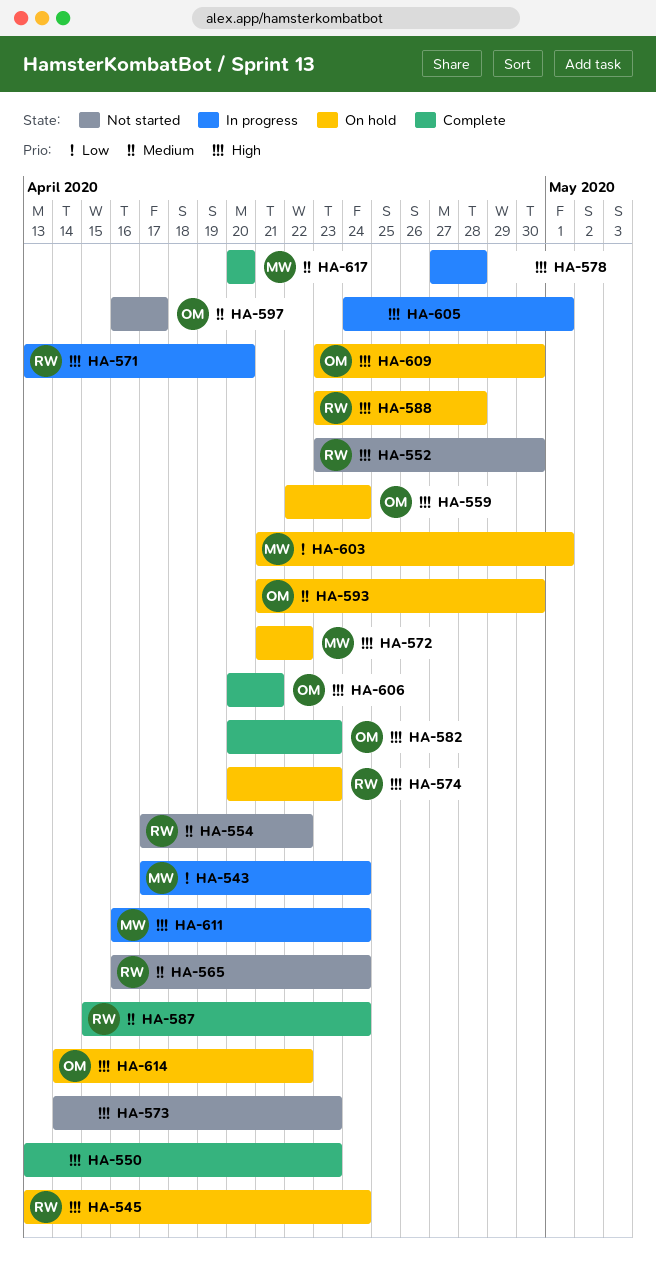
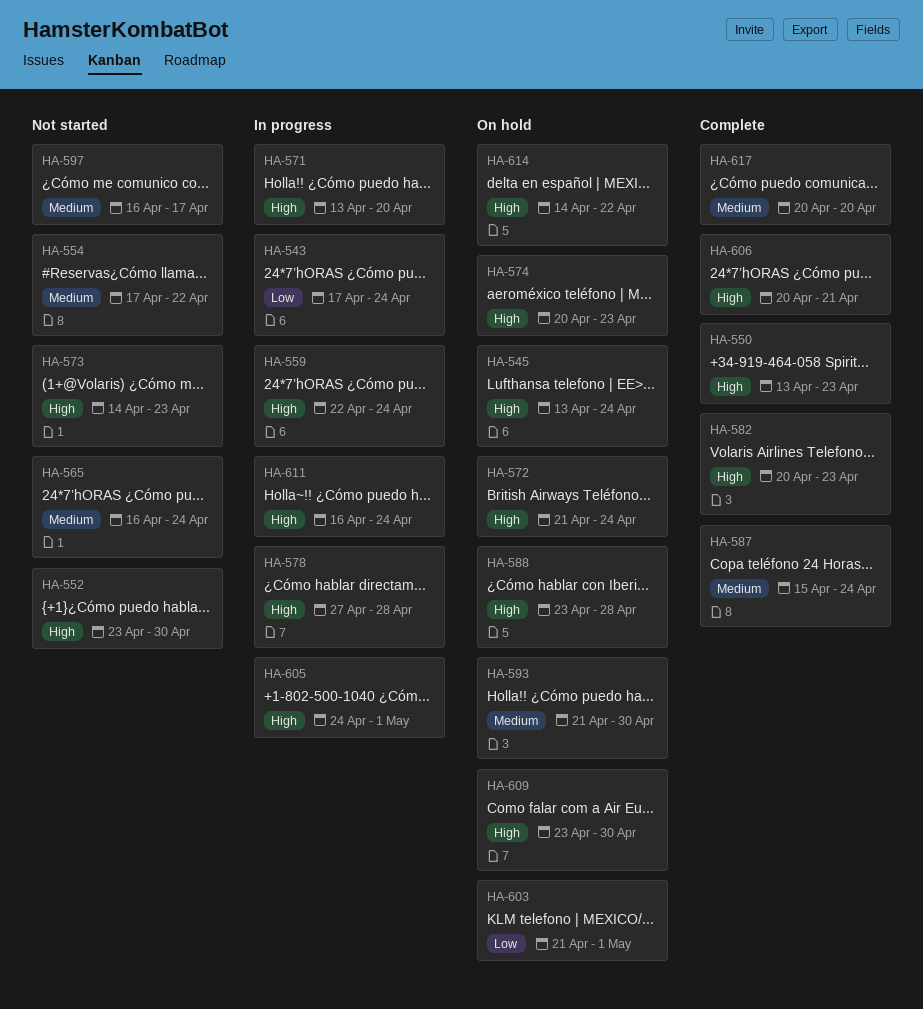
HA-559, status: On hold -> In progress
HA-572, due: Apr 22 -> Apr 24

